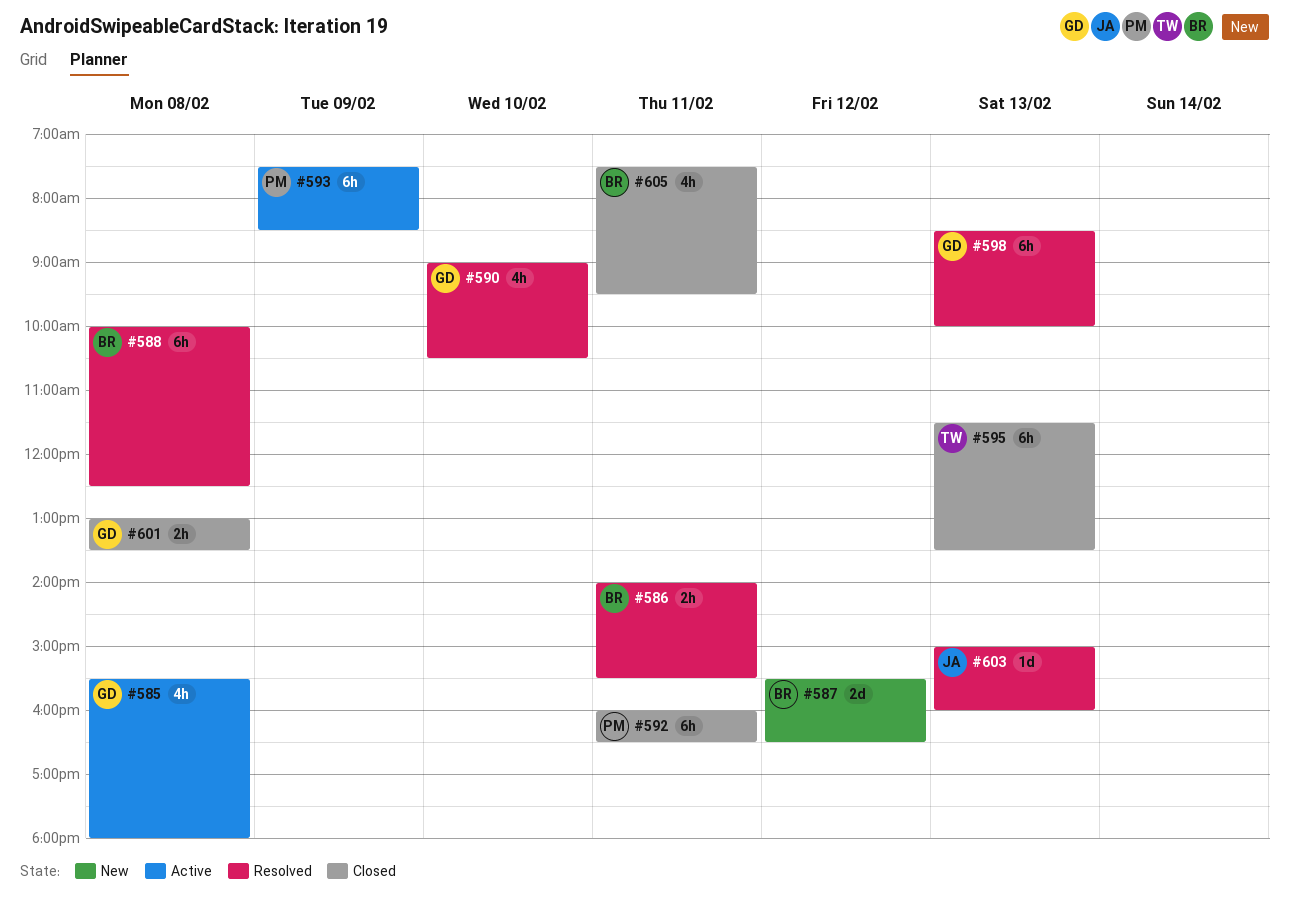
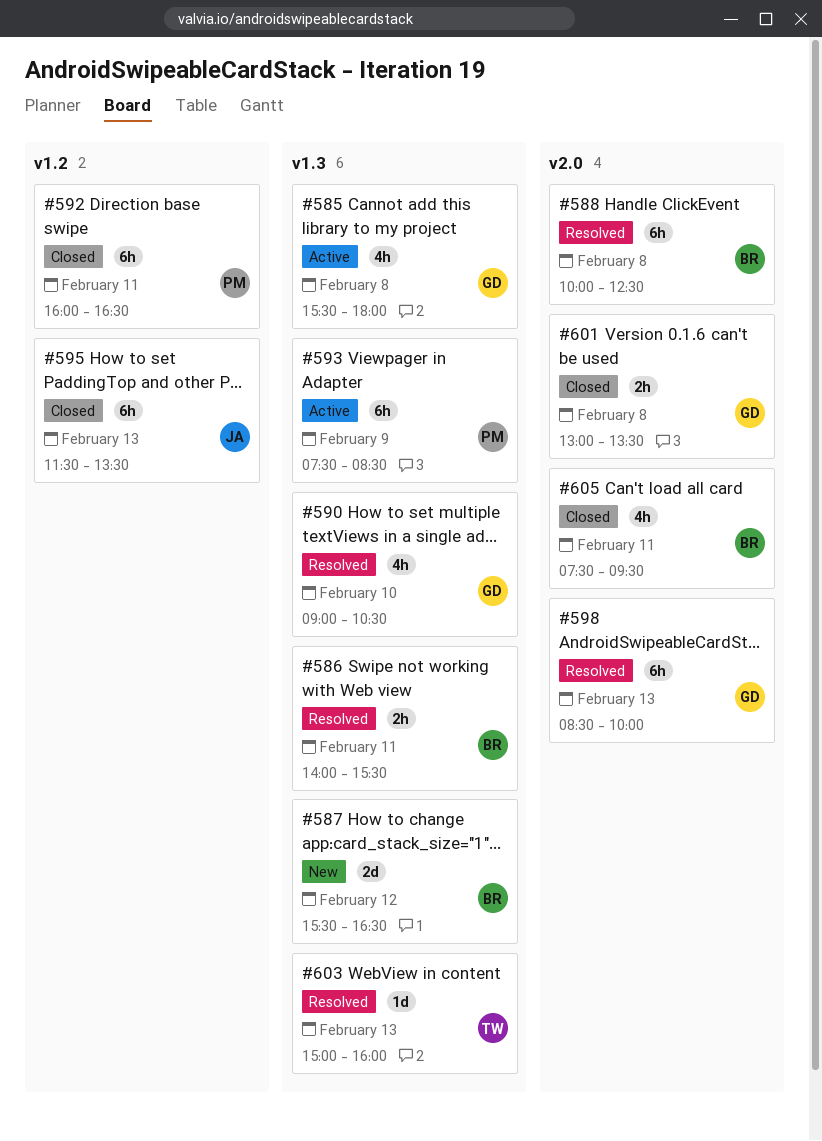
#595, owner: TW -> JA
#603, owner: JA -> TW

